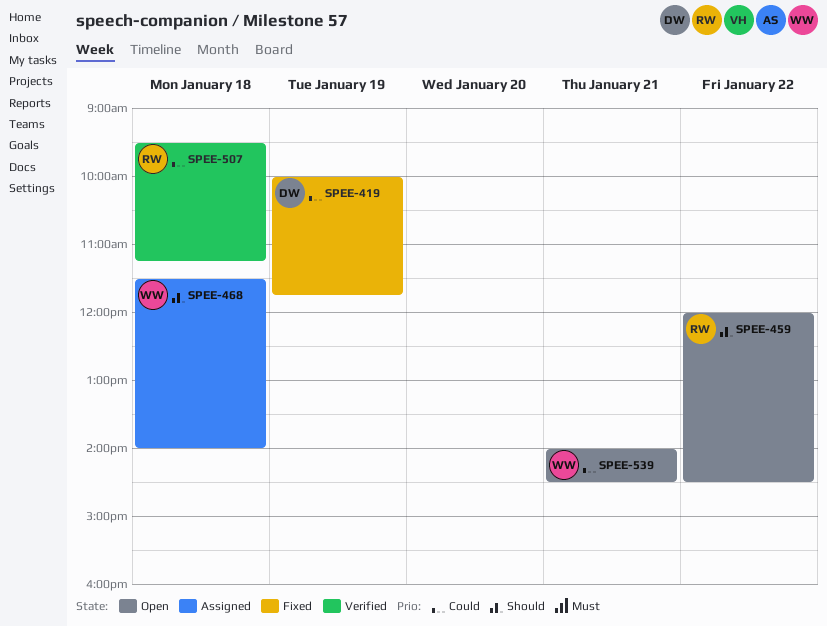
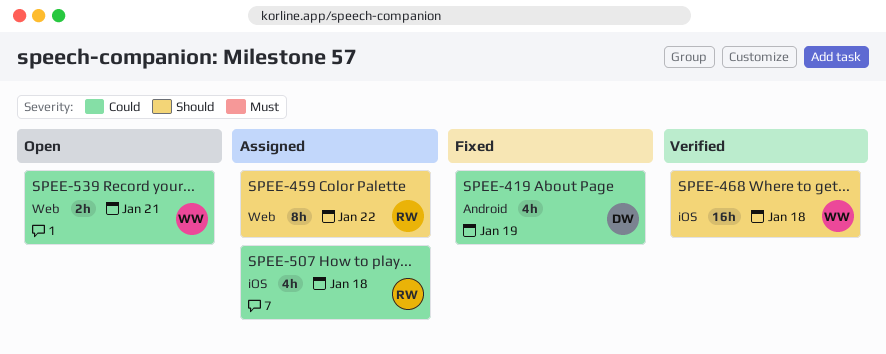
SPEE-459, status: Open -> Assigned
SPEE-468, status: Assigned -> Verified
SPEE-507, status: Verified -> Assigned

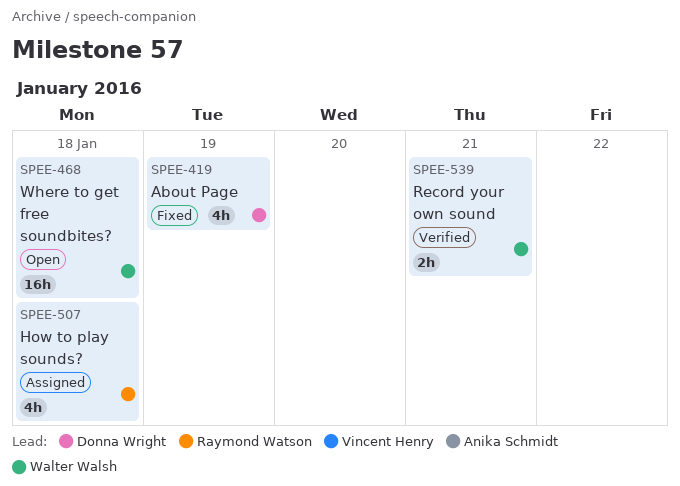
SPEE-459: present -> none
SPEE-468, status: Verified -> Open
SPEE-539, status: Open -> Verified

